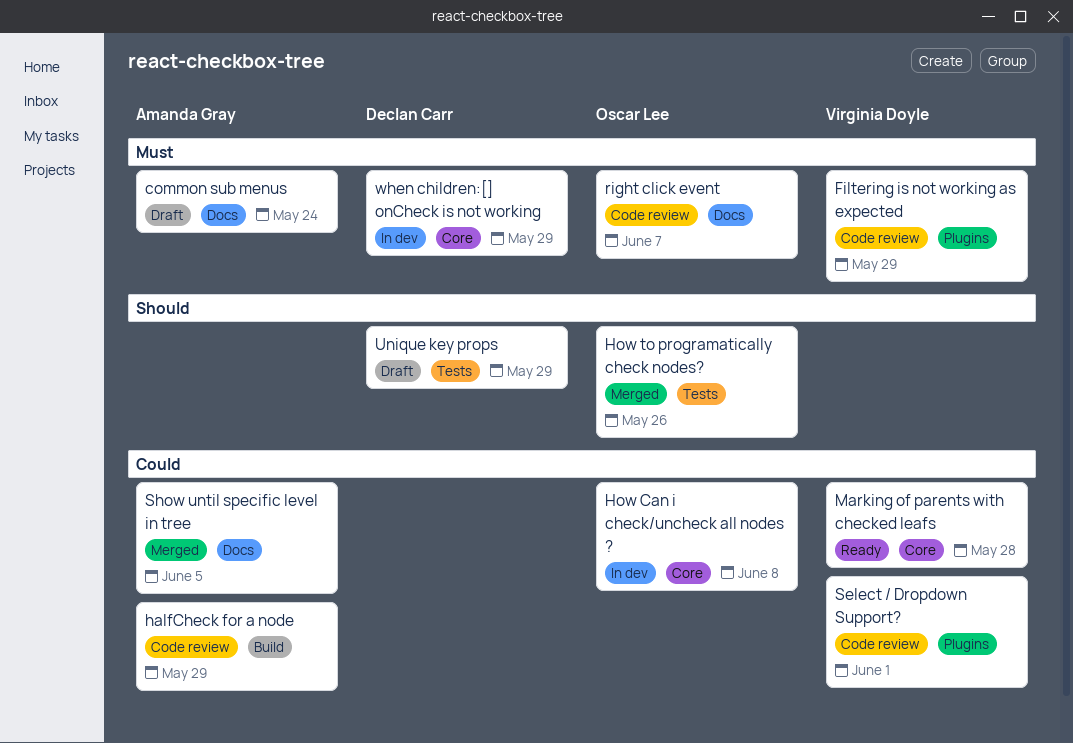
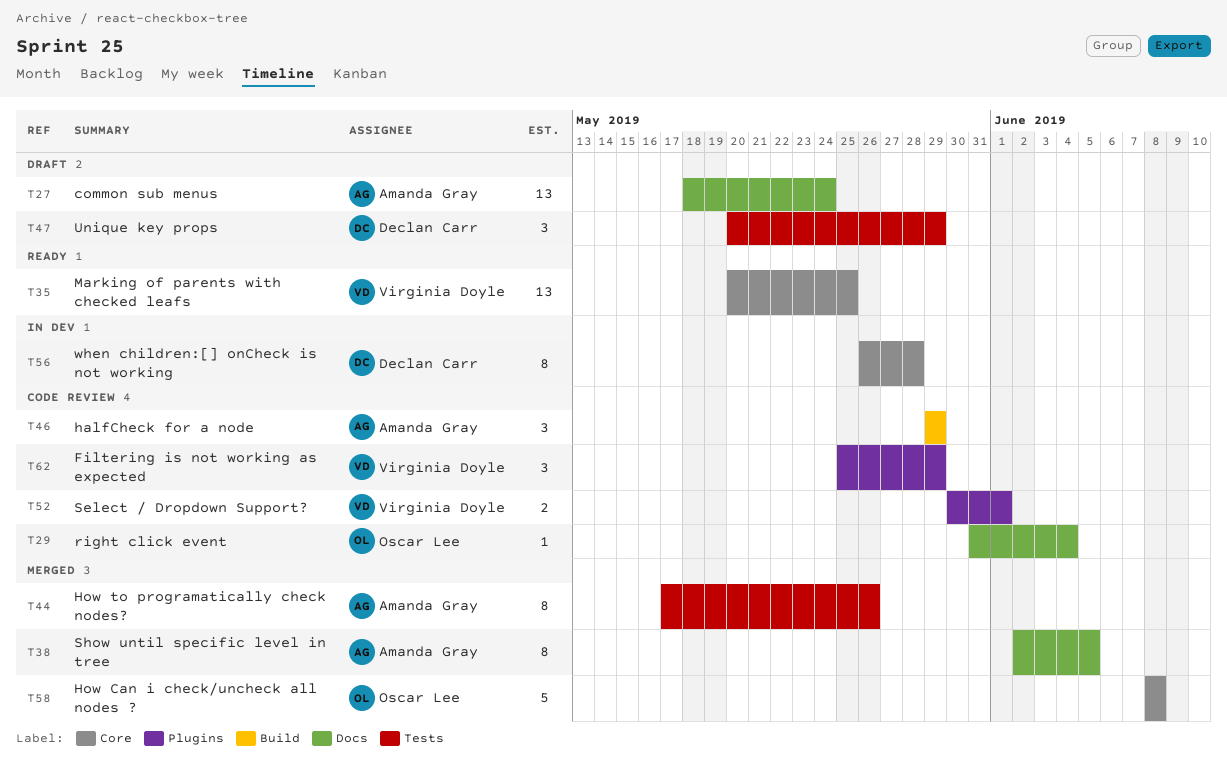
How Can i check/uncheck all nodes ?, status: In dev -> Merged
How to programatically check nodes?, owner: Oscar Lee -> Amanda Gray
Marking of parents with checked leafs, due: May 28 -> May 25
right click event, due: Jun 7 -> Jun 4
when children:[] onCheck is not working, due: May 29 -> May 28

